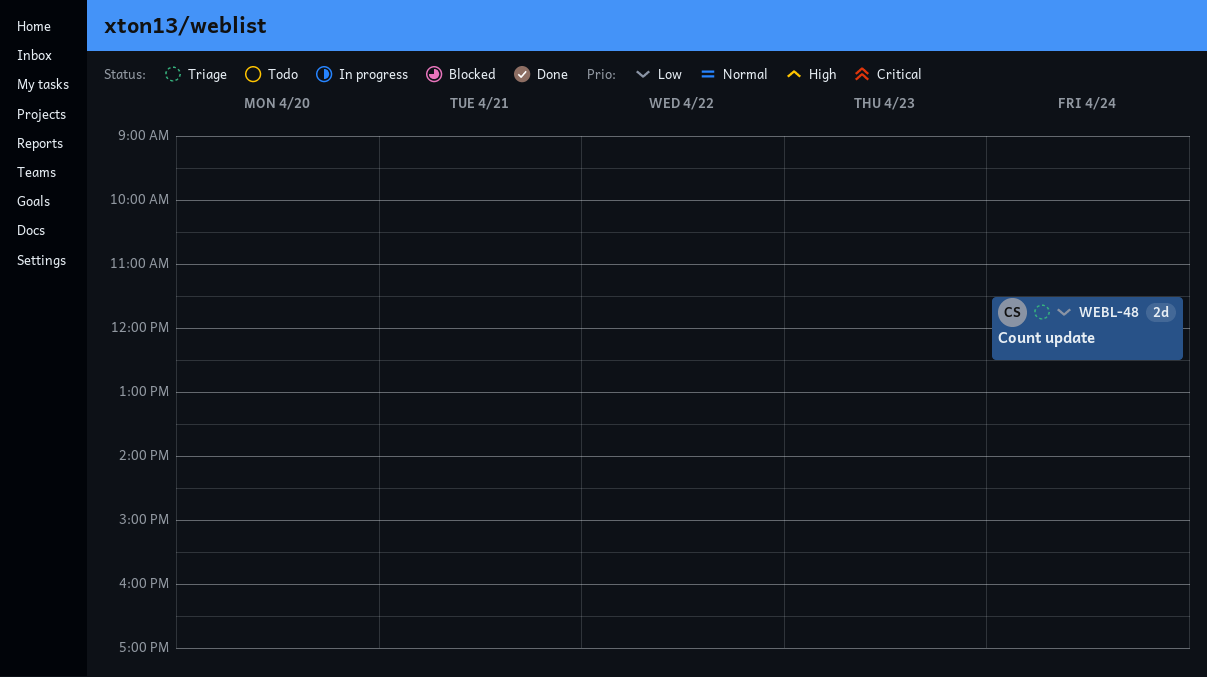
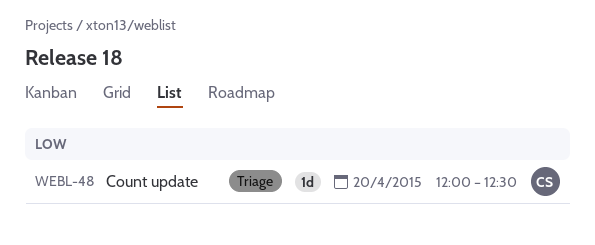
WEBL-48, estimate: 2d -> 1d
WEBL-48, day: Apr 24 -> Apr 20
WEBL-48, begins: 11:30 -> 12:00

